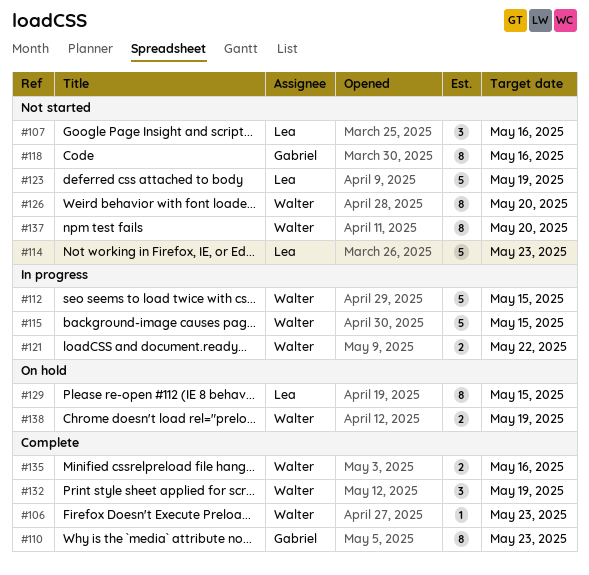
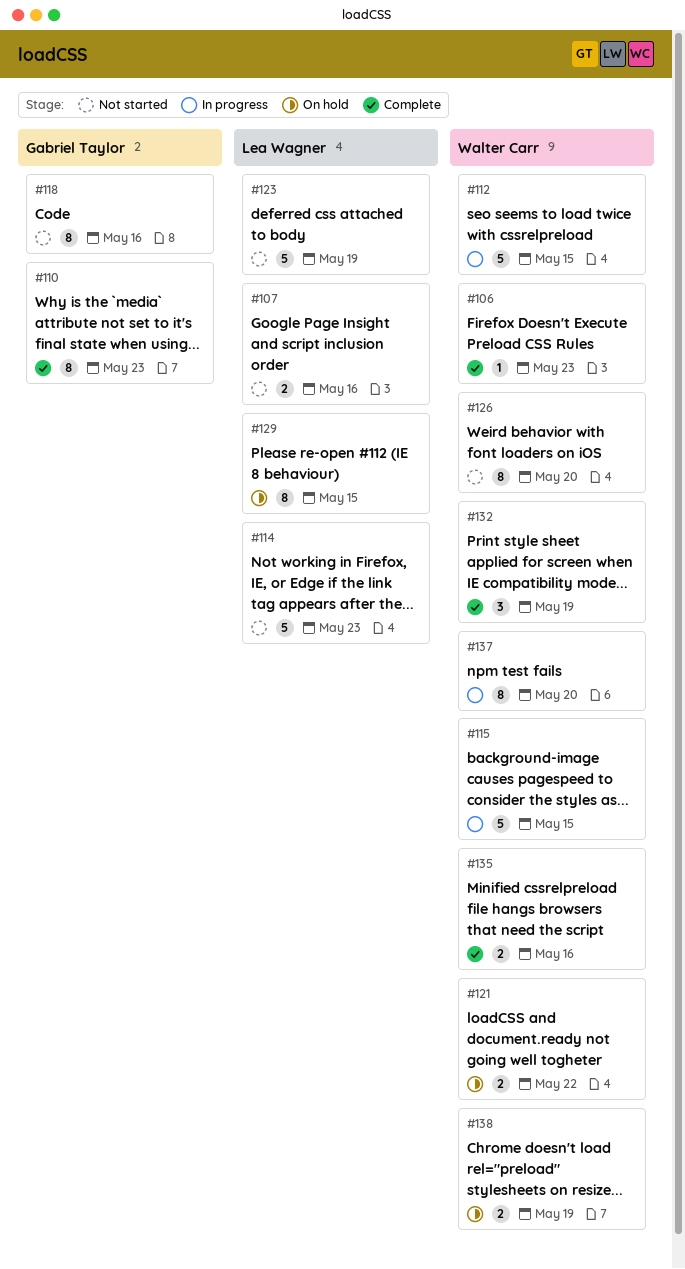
#107, estimate: 3 -> 2
#121, status: In progress -> On hold
#137, status: Not started -> In progress

